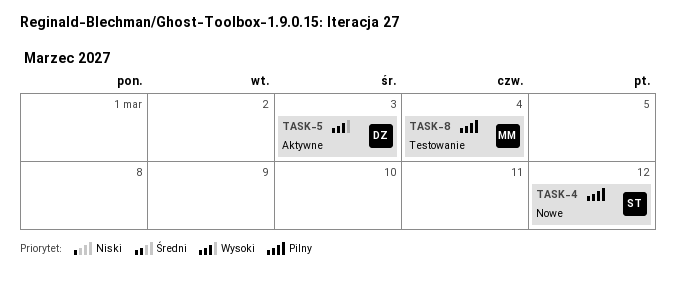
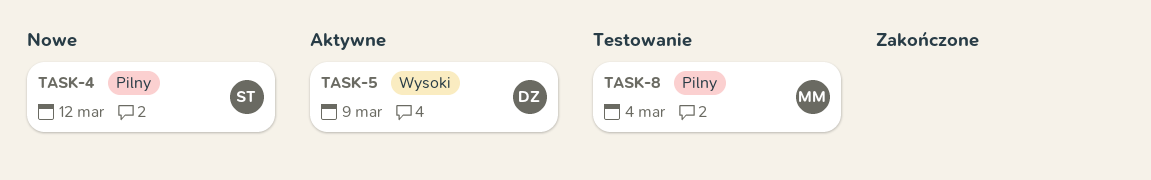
TASK-5, due: Mar 3 -> Mar 9

